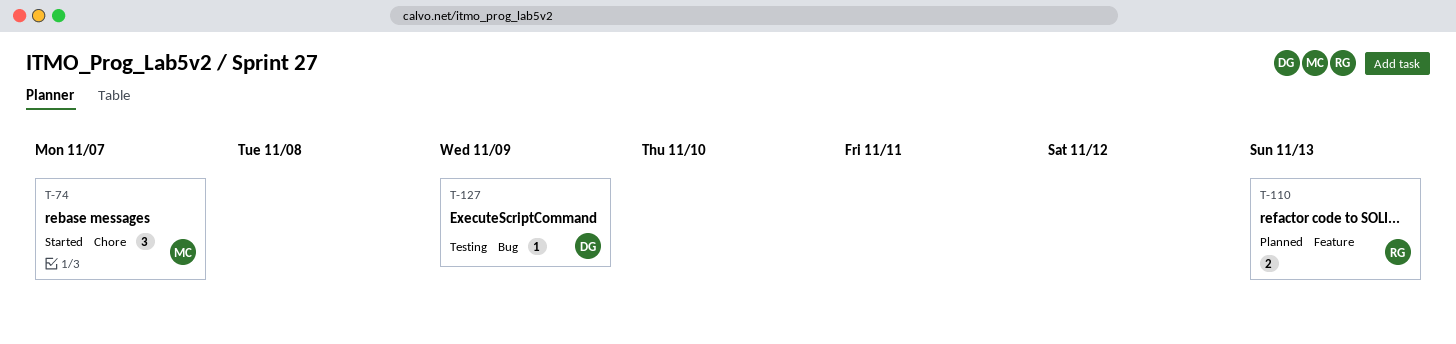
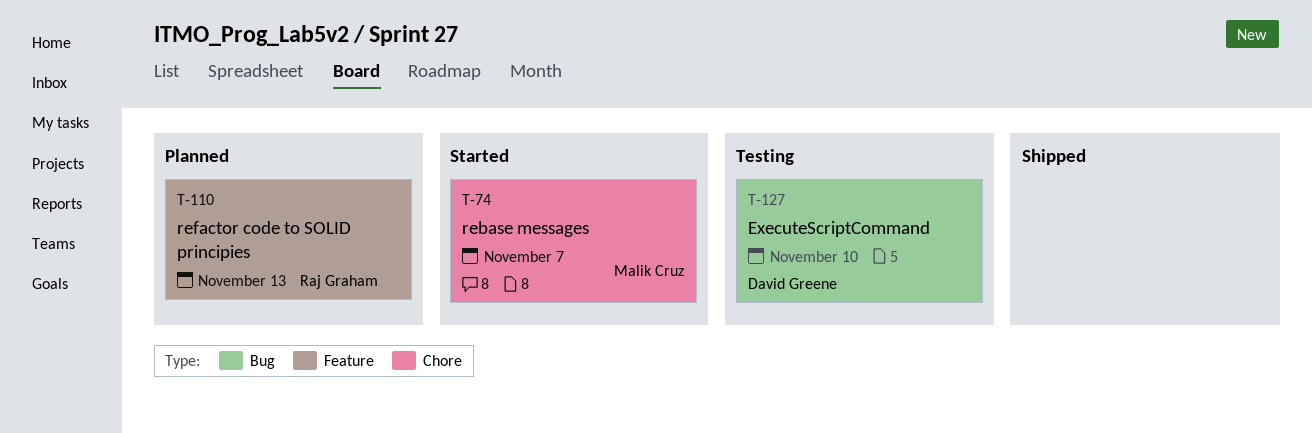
T-127, due: Nov 9 -> Nov 10

